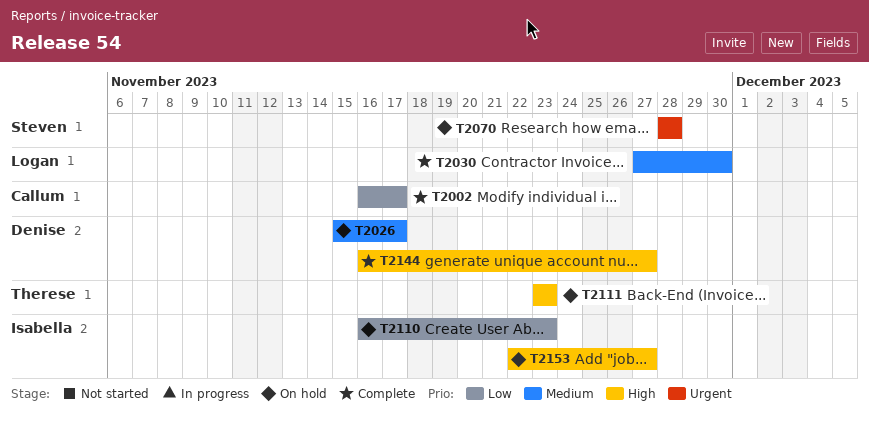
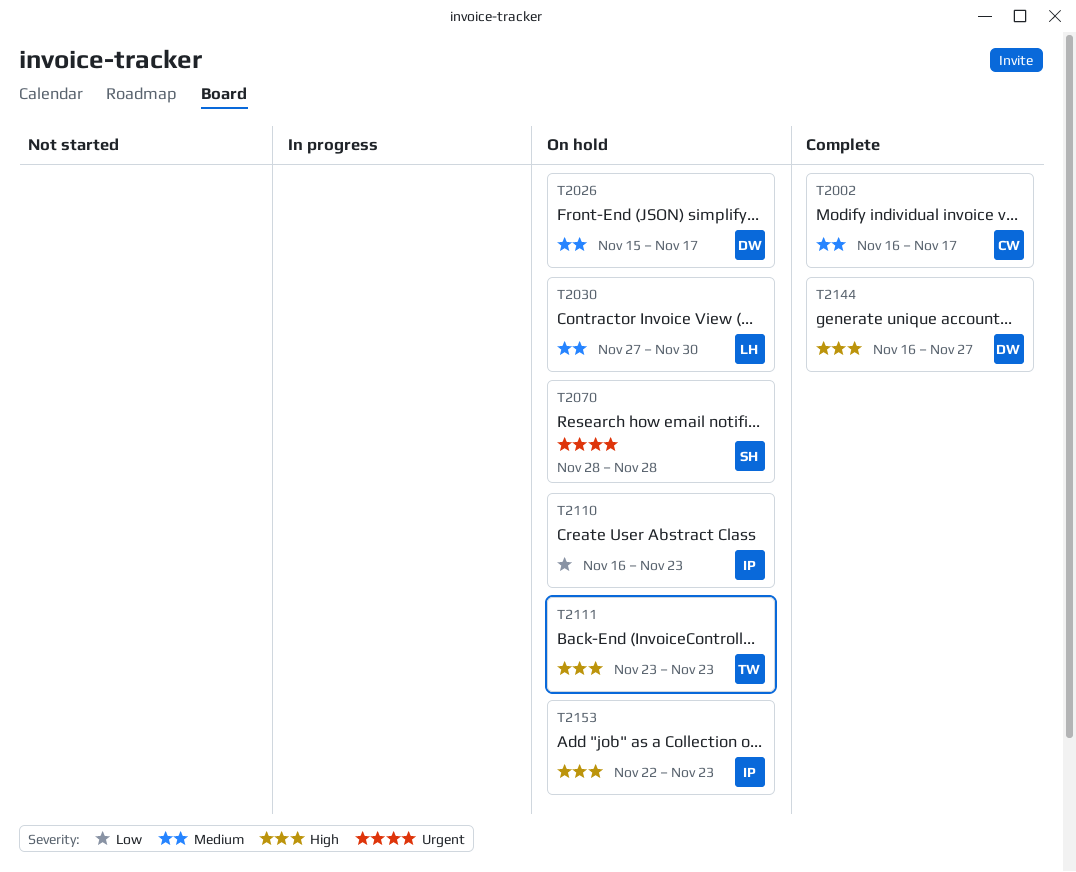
T2002, priority: Low -> Medium
T2030, status: Complete -> On hold
T2153, due: Nov 27 -> Nov 23

